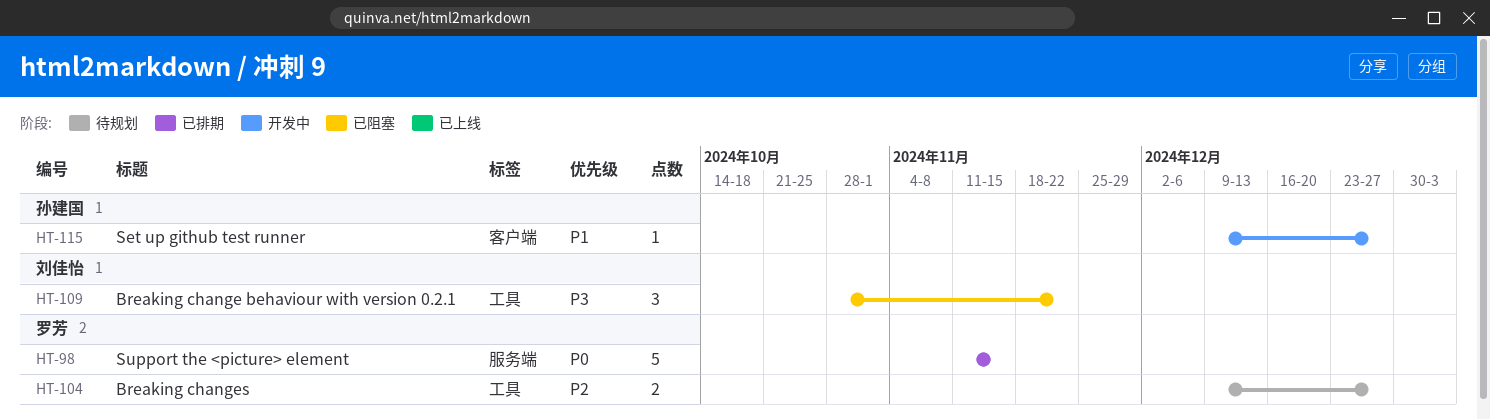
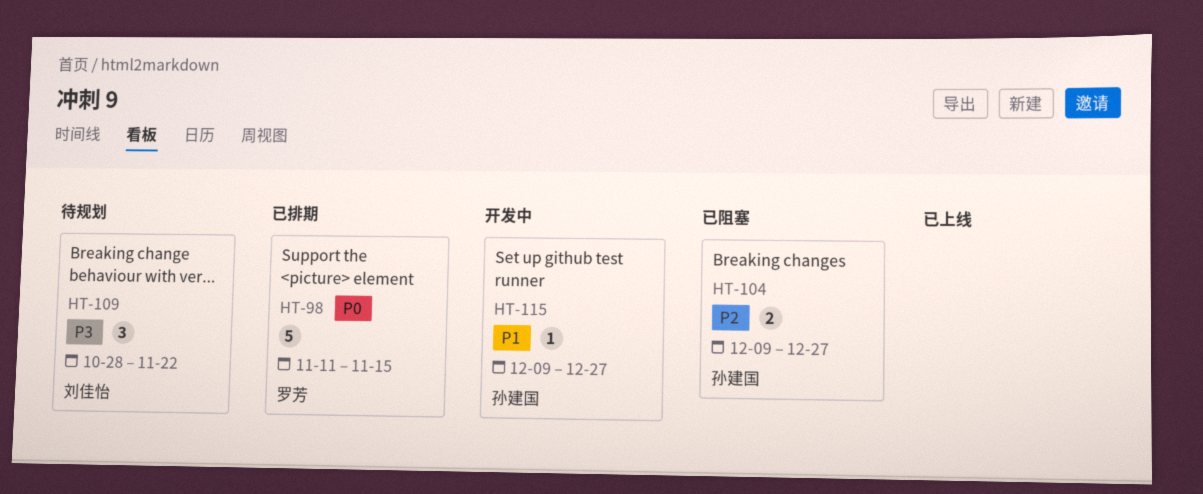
HT-104, status: 待规划 -> 已阻塞
HT-104, owner: 罗芳 -> 孙建国
HT-109, status: 已阻塞 -> 待规划

